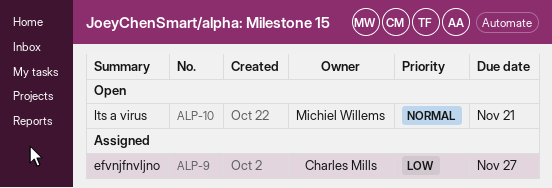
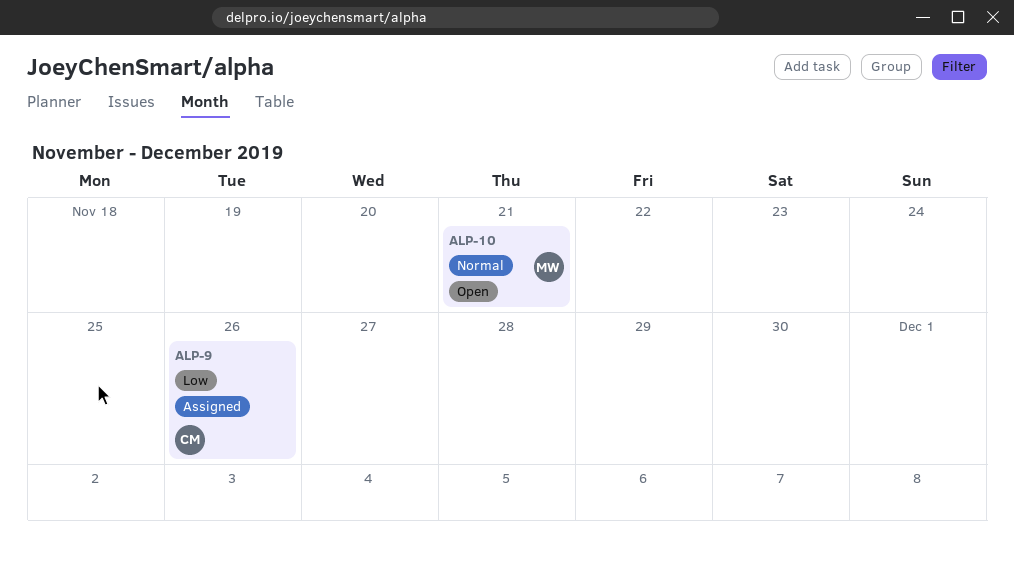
ALP-9, due: Nov 27 -> Nov 26

